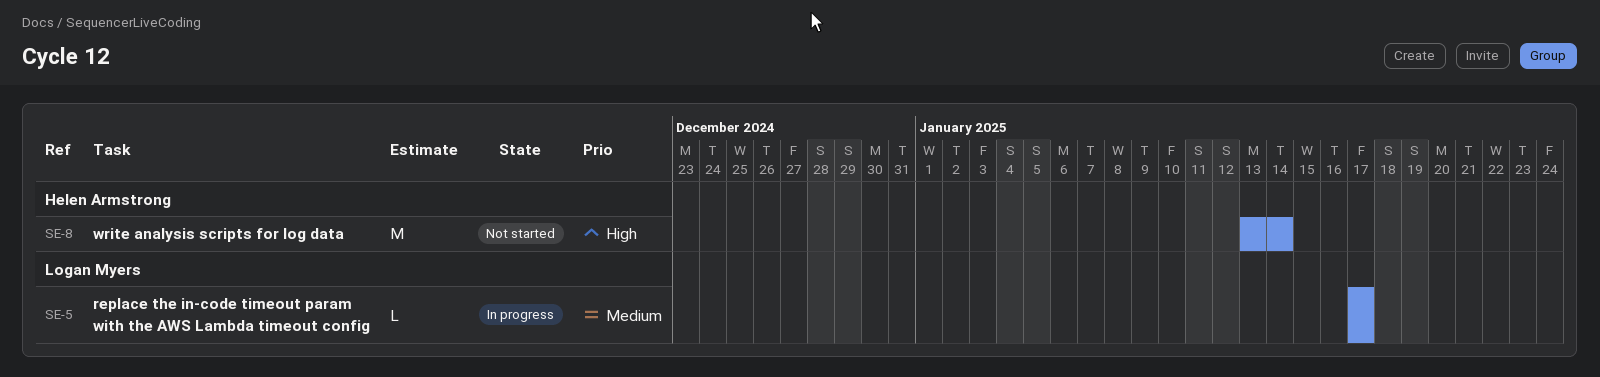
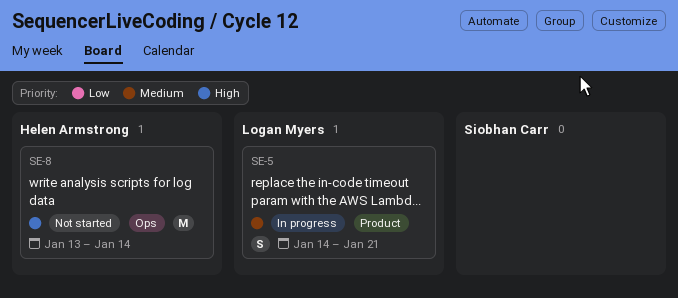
SE-5, estimate: L -> S
SE-5, start: Jan 17 -> Jan 14
SE-5, due: Jan 17 -> Jan 21

